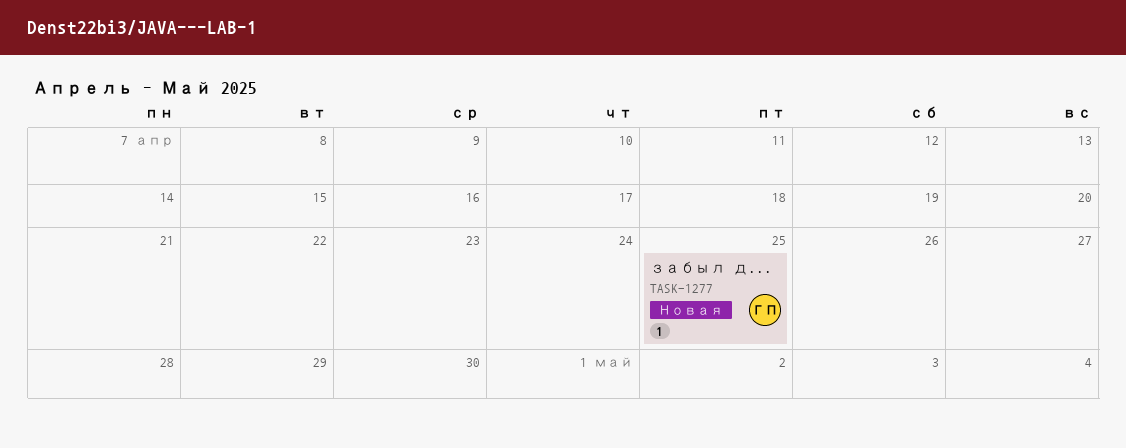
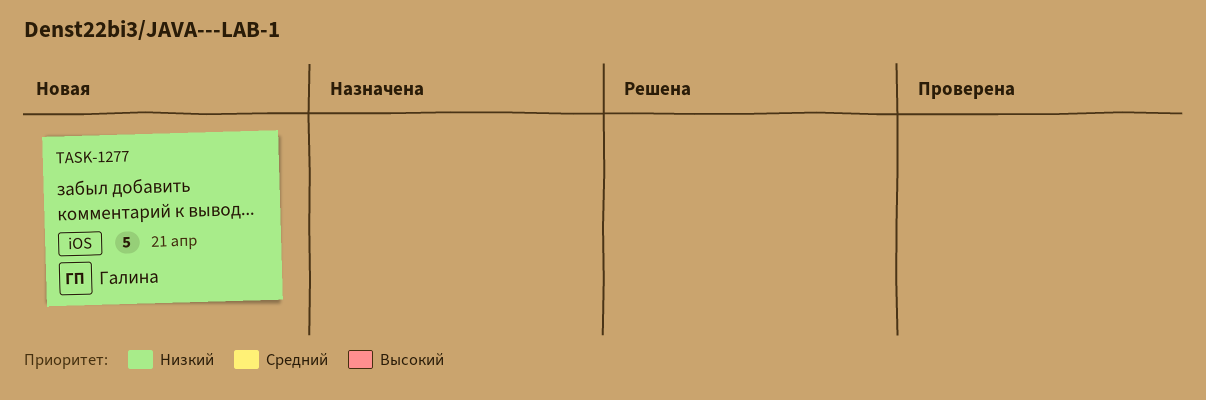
TASK-1277, estimate: 1 -> 5
TASK-1277, due: Apr 25 -> Apr 21

